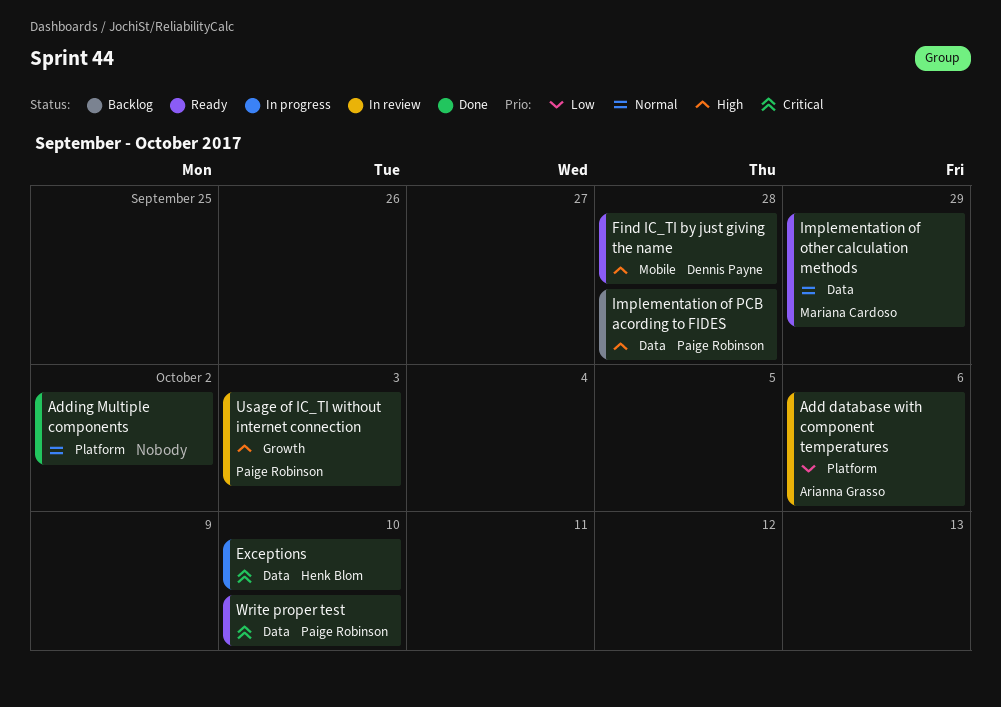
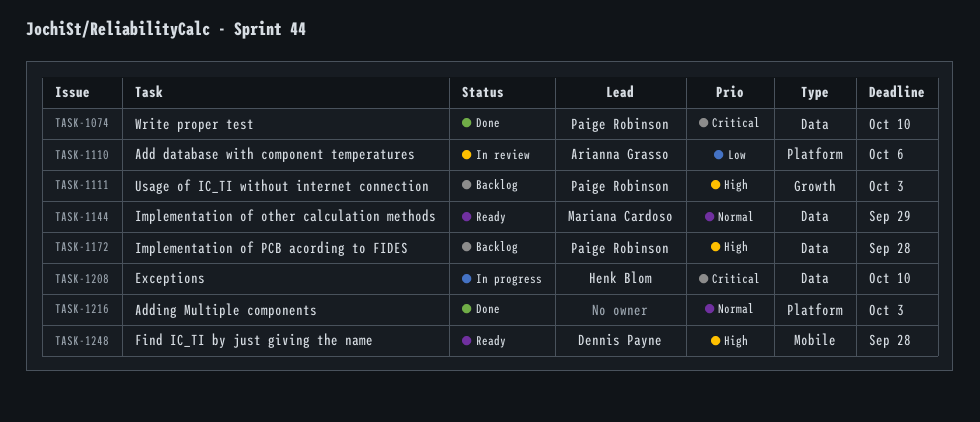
Adding Multiple components, due: Oct 2 -> Oct 3
Usage of IC_TI without internet connection, status: In review -> Backlog
Write proper test, status: Ready -> Done

